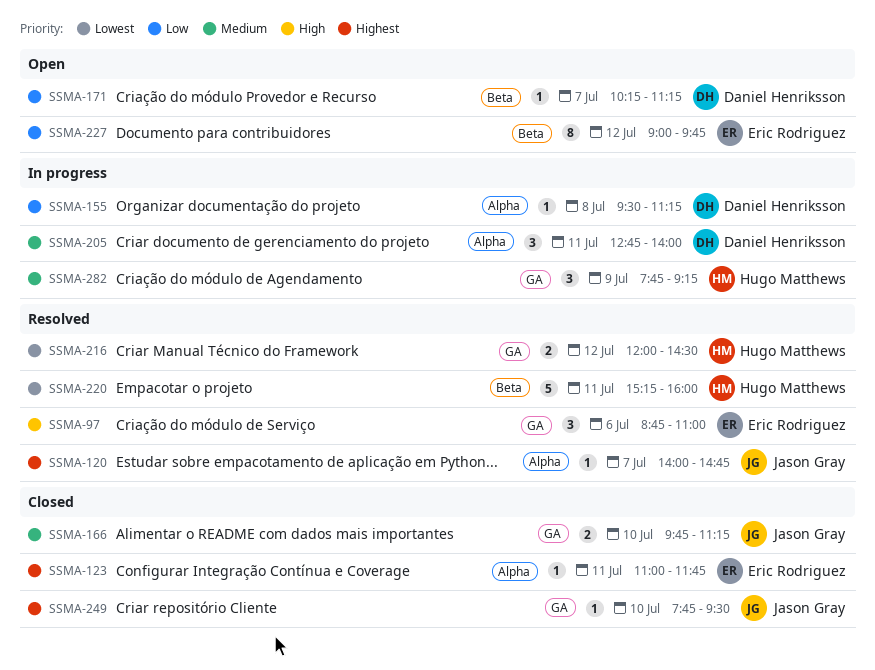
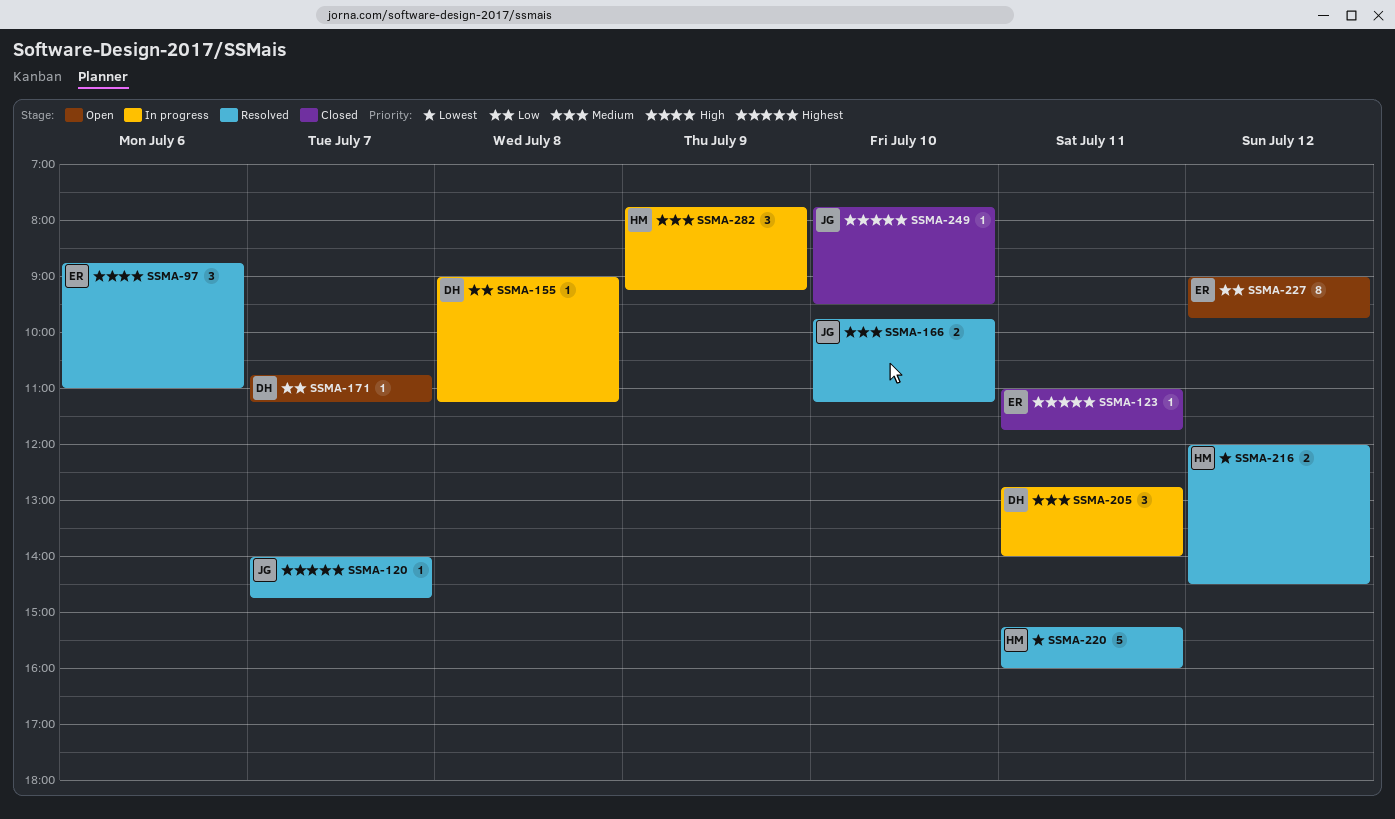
SSMA-155, begins: 09:30 -> 09:00
SSMA-166, status: Closed -> Resolved
SSMA-171, begins: 10:15 -> 10:45

